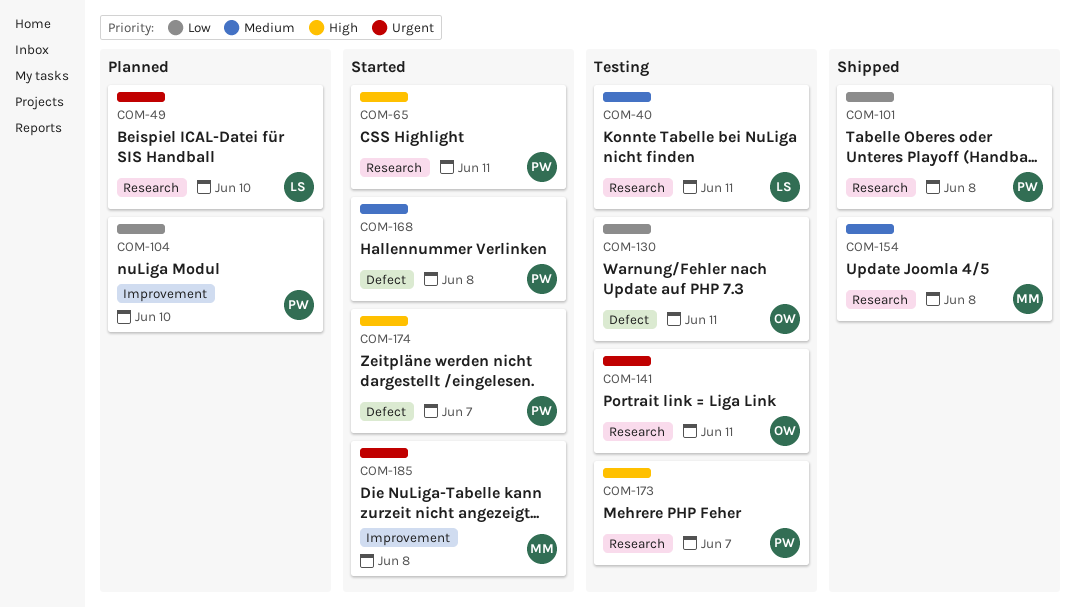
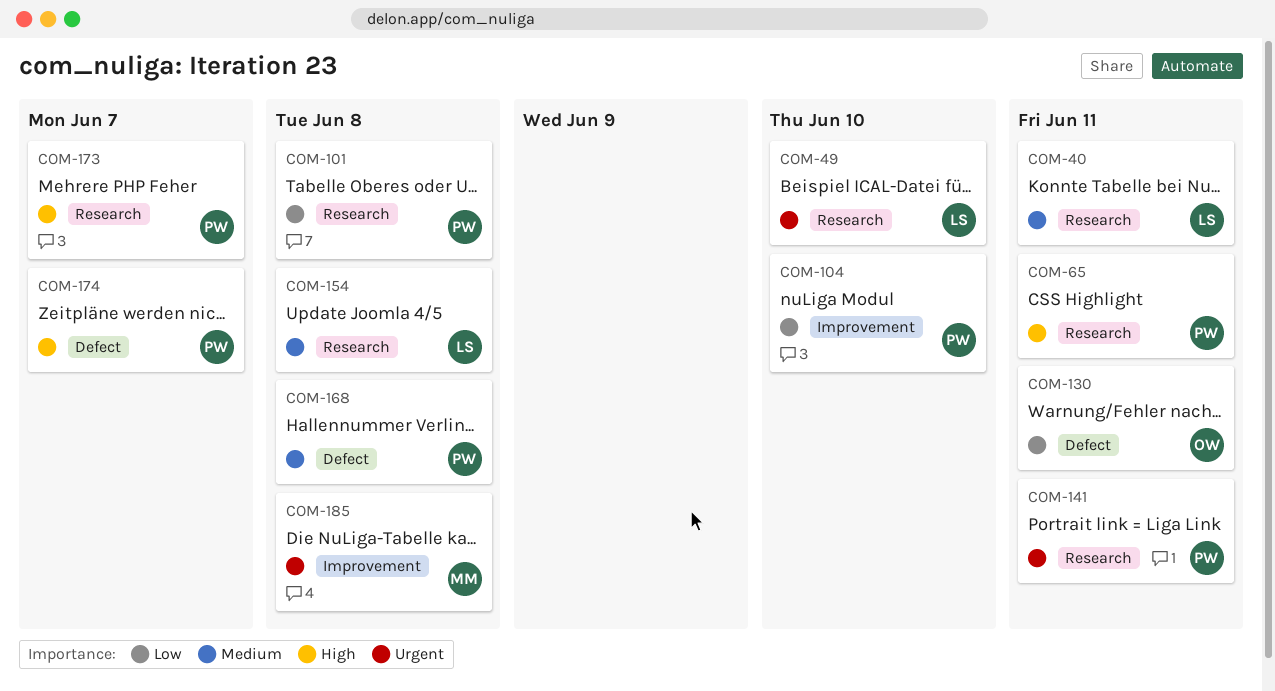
COM-141, owner: OW -> PW
COM-154, owner: MM -> LS

